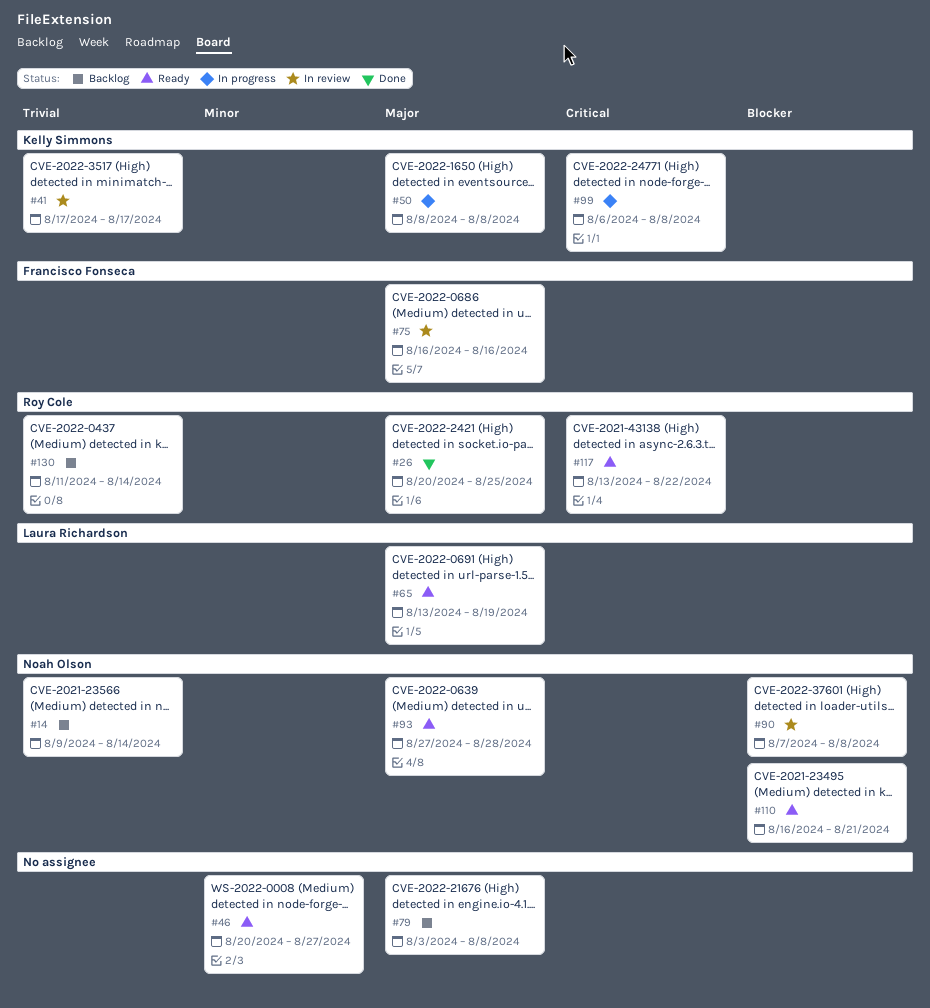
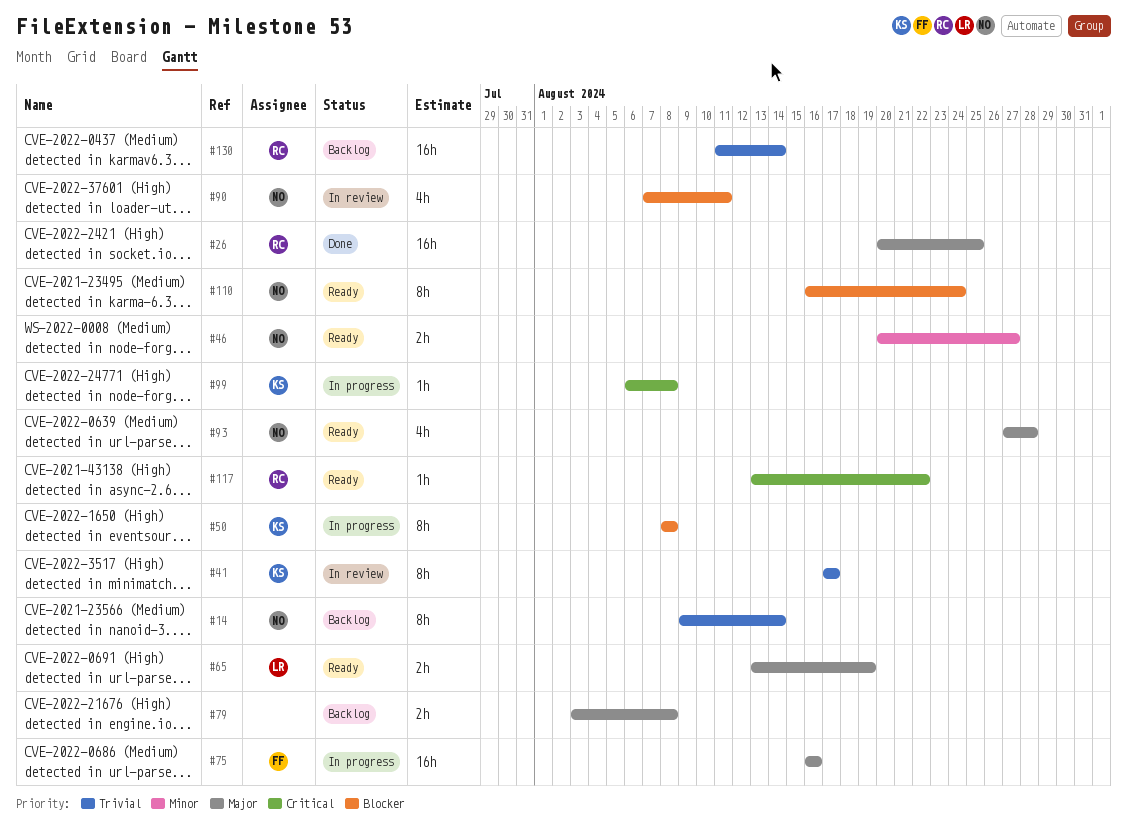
#46, owner: none -> Noah Olson
#50, priority: Major -> Blocker
#75, status: In review -> In progress
#90, due: Aug 8 -> Aug 11
#110, due: Aug 21 -> Aug 24

